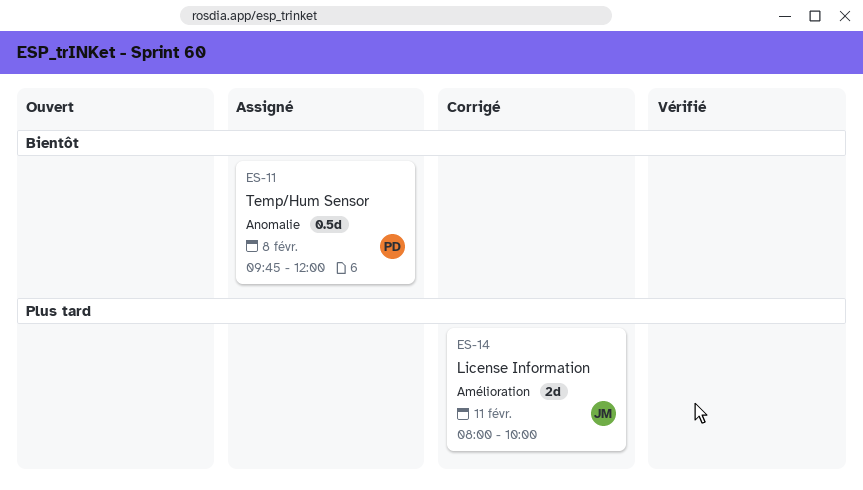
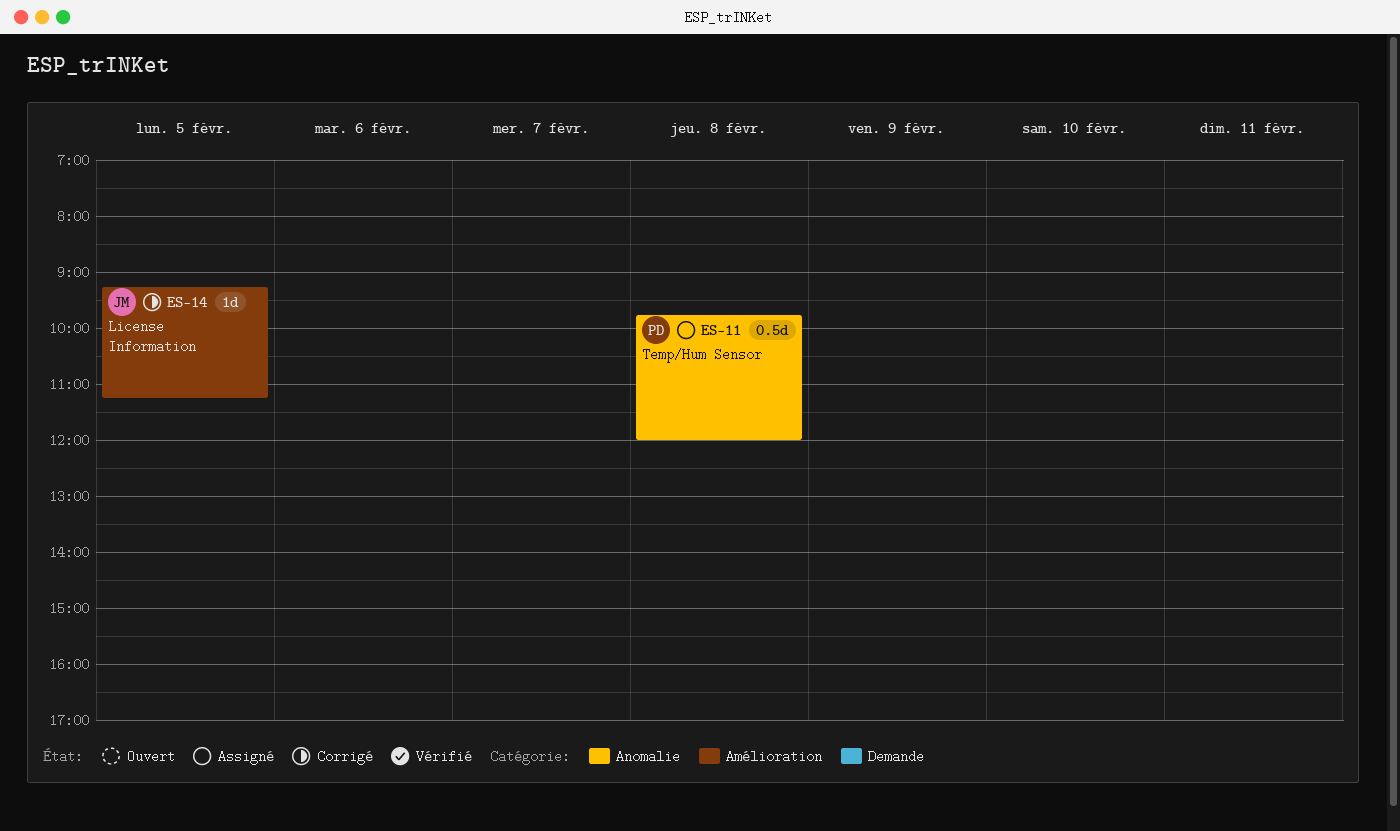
ES-14, estimate: 2d -> 1d
ES-14, day: Feb 11 -> Feb 5
ES-14, begins: 08:00 -> 09:15
ES-14, ends: 10:00 -> 11:15

